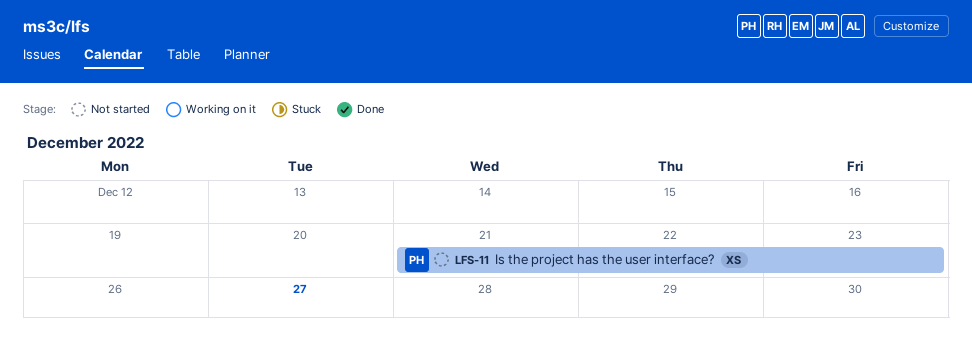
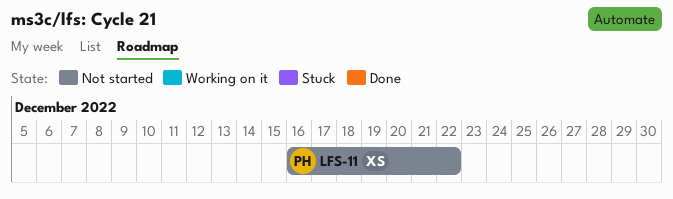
LFS-11, start: Dec 21 -> Dec 16
LFS-11, due: Dec 23 -> Dec 22

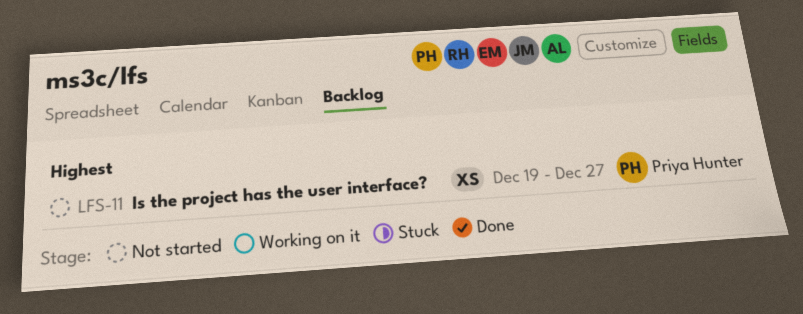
LFS-11, start: Dec 16 -> Dec 19
LFS-11, due: Dec 22 -> Dec 27

